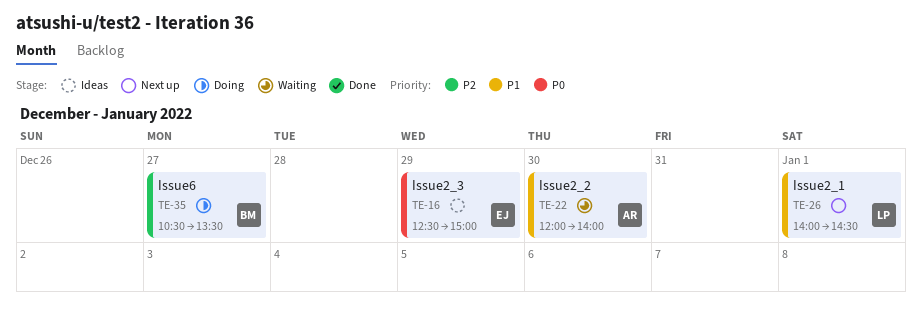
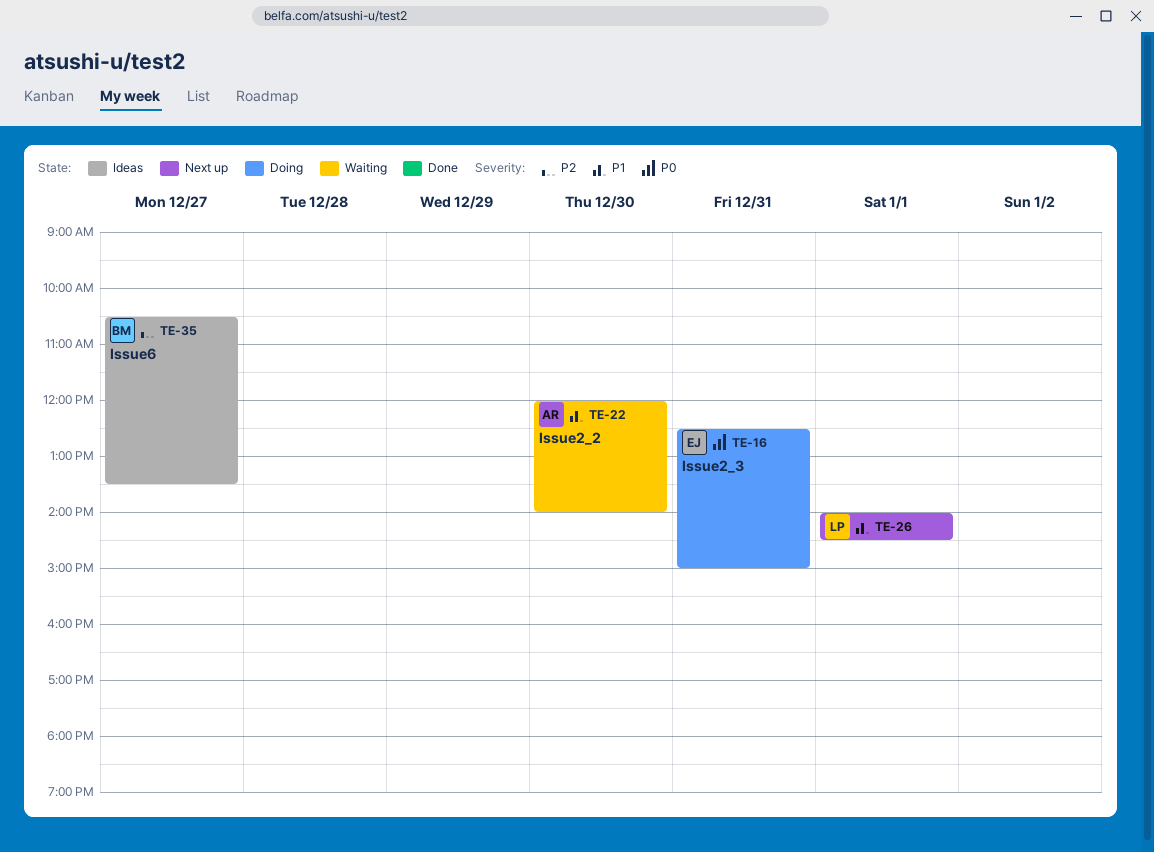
TE-16, status: Ideas -> Doing
TE-16, day: Dec 29 -> Dec 31
TE-35, status: Doing -> Ideas

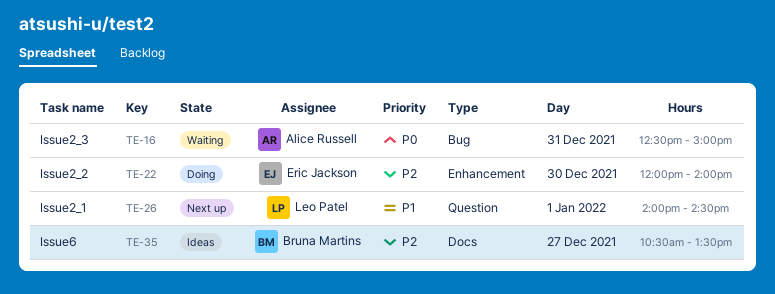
TE-16, status: Doing -> Waiting
TE-16, owner: Eric Jackson -> Alice Russell
TE-22, status: Waiting -> Doing
TE-22, owner: Alice Russell -> Eric Jackson
TE-22, priority: P1 -> P2

